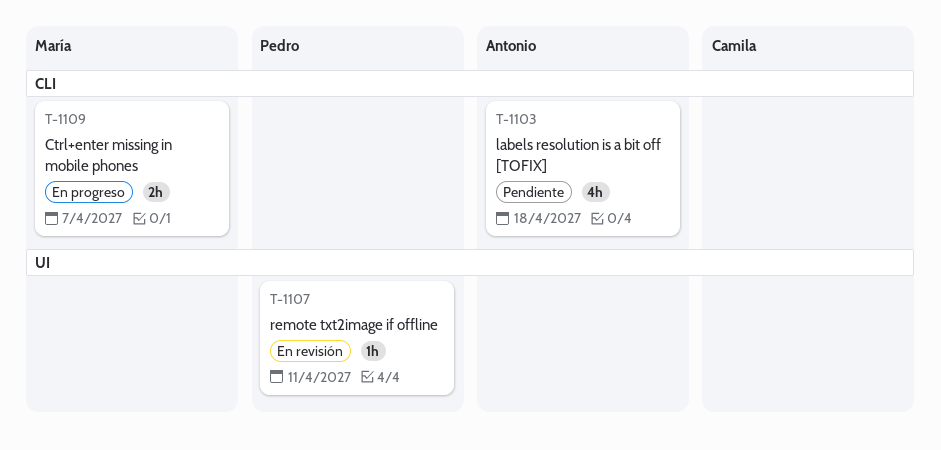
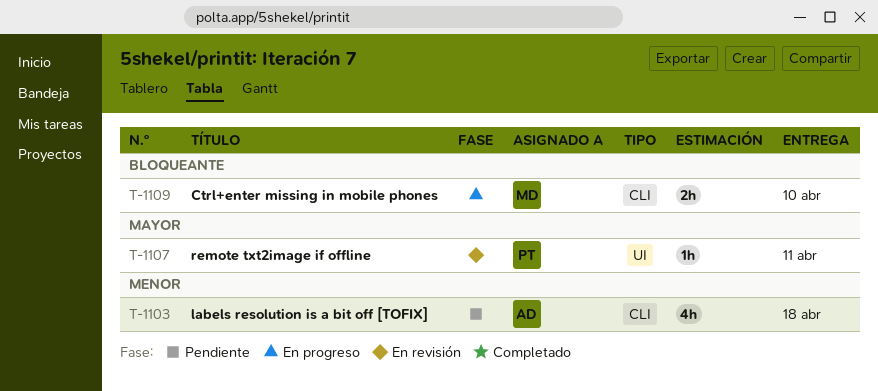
T-1109, due: Apr 7 -> Apr 10

